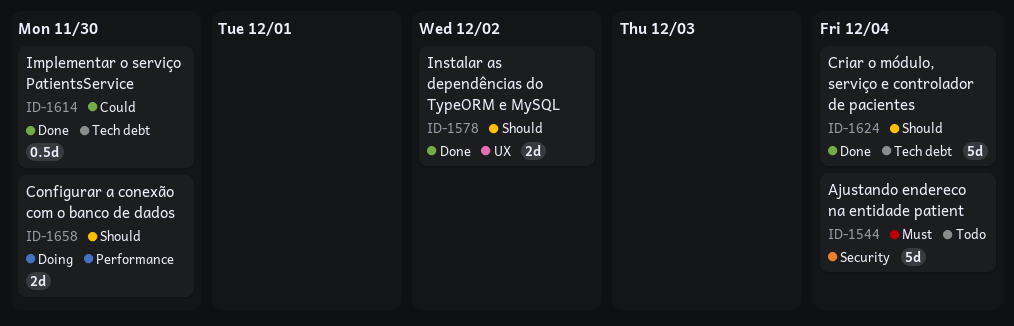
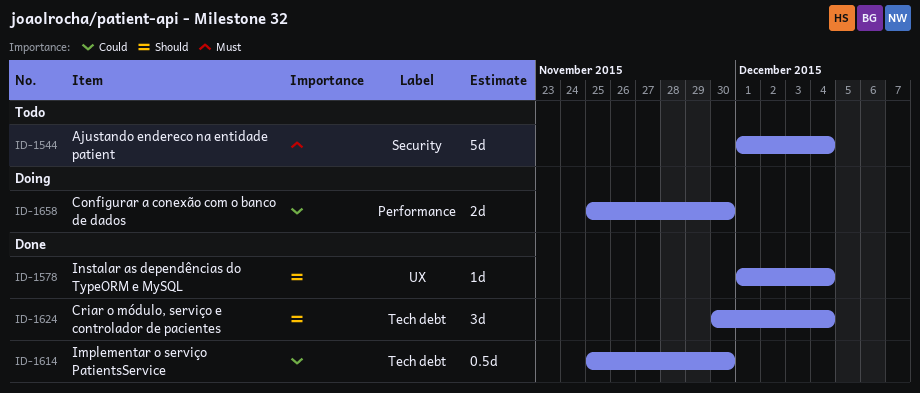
ID-1578, estimate: 2d -> 1d
ID-1578, due: Dec 2 -> Dec 4
ID-1624, estimate: 5d -> 3d
ID-1658, priority: Should -> Could

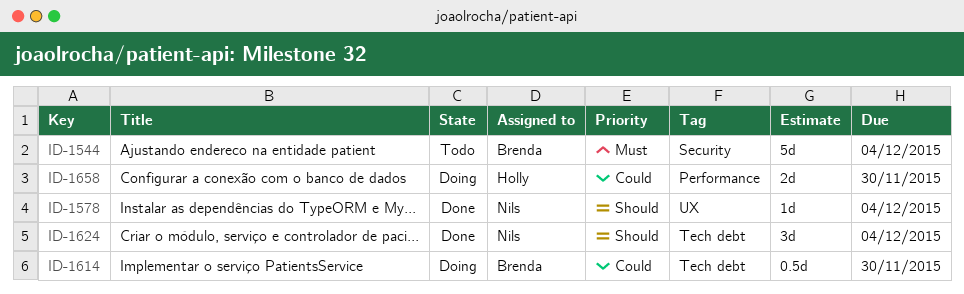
ID-1614, status: Done -> Doing

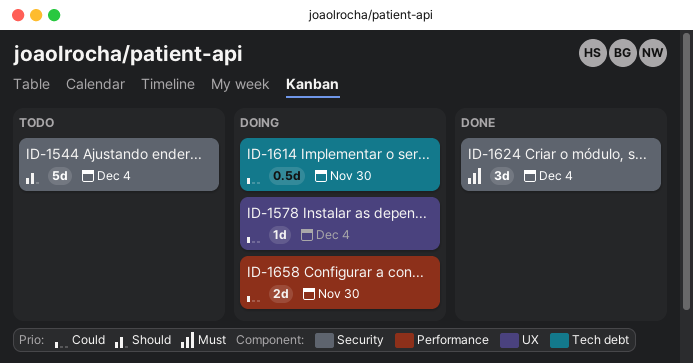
ID-1544, priority: Must -> Should
ID-1578, status: Done -> Doing
ID-1578, priority: Should -> Could
ID-1624, priority: Should -> Must
ID-1624, label: Tech debt -> Security

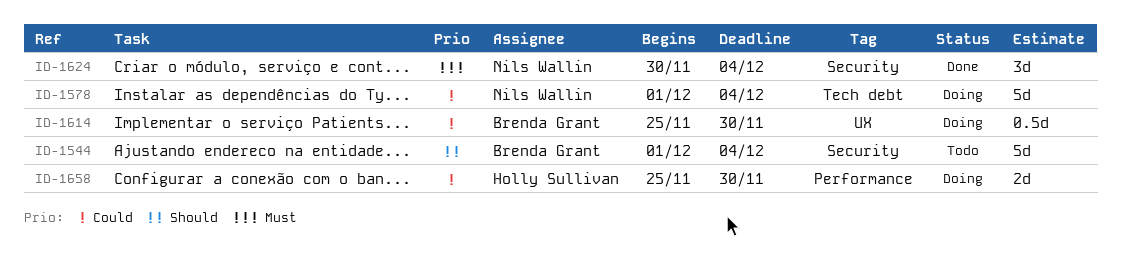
ID-1578, label: UX -> Tech debt
ID-1578, estimate: 1d -> 5d
ID-1614, label: Tech debt -> UX

